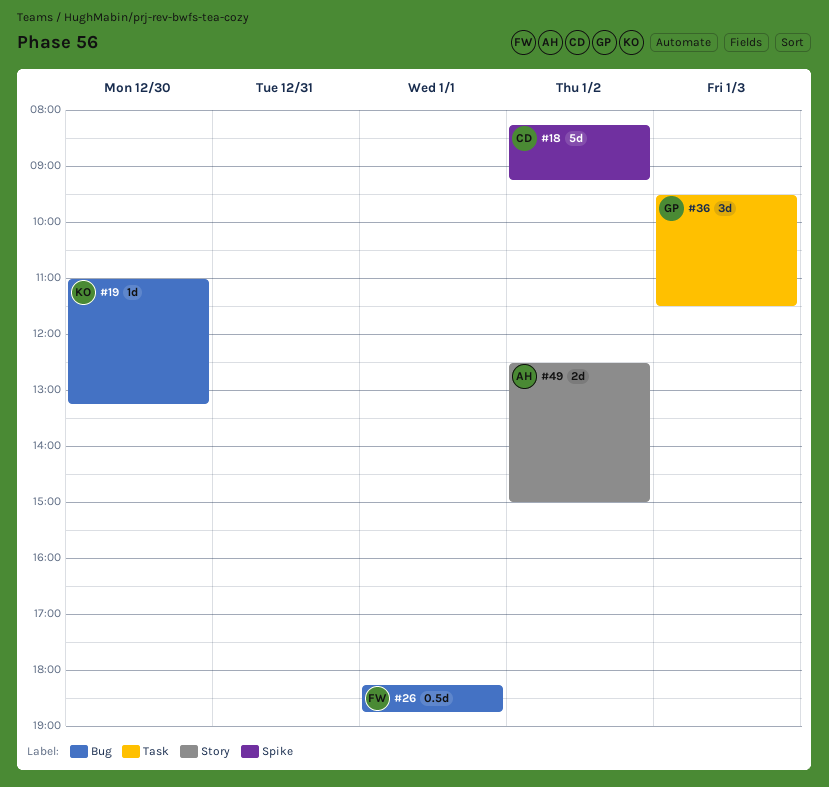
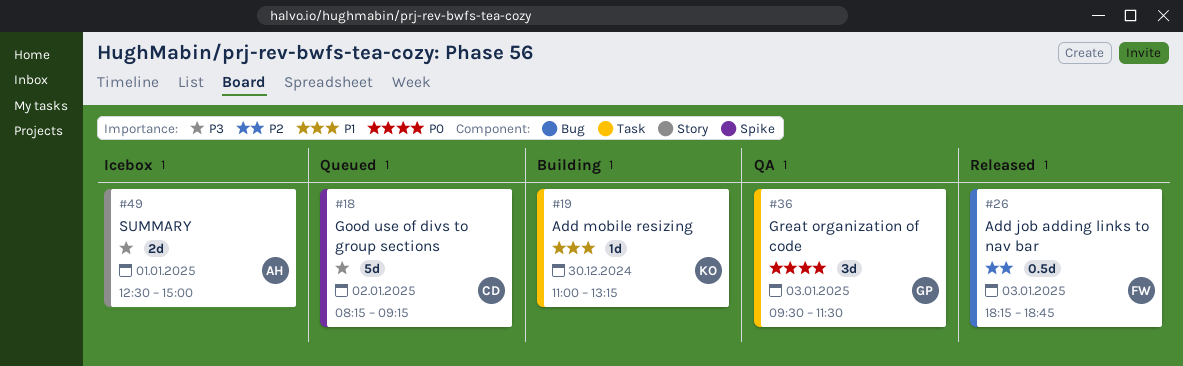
#19, label: Bug -> Task
#26, day: Jan 1 -> Jan 3
#49, day: Jan 2 -> Jan 1

